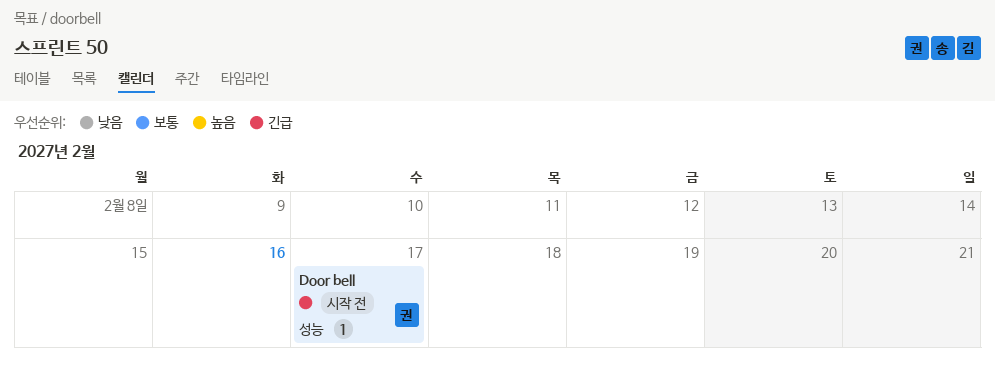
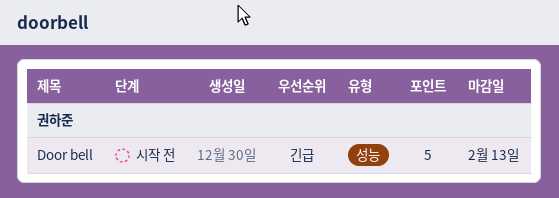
Door bell, estimate: 1 -> 5
Door bell, due: Feb 17 -> Feb 13

